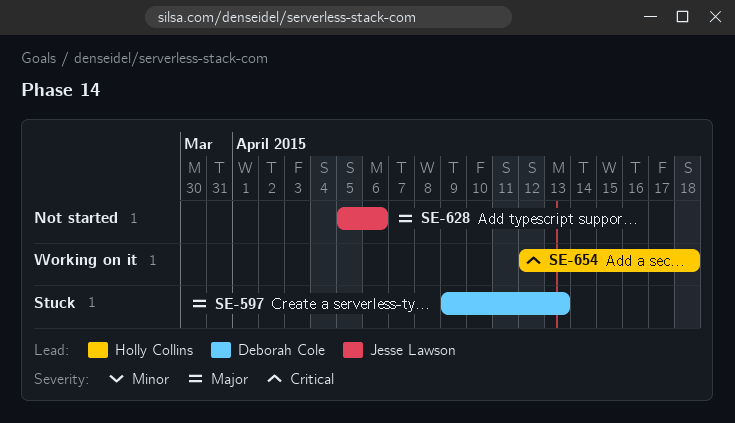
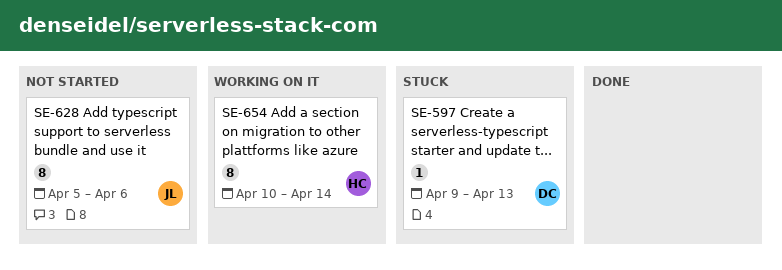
SE-654, start: Apr 12 -> Apr 10
SE-654, due: Apr 18 -> Apr 14

